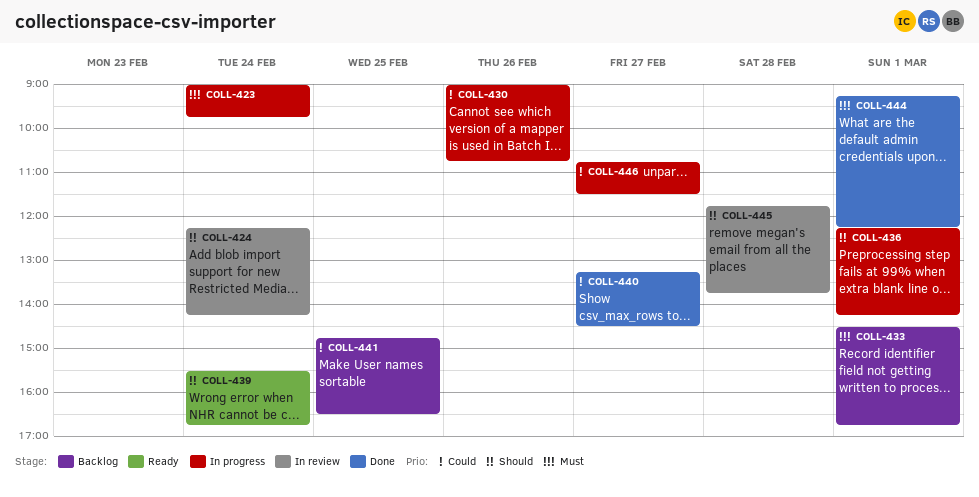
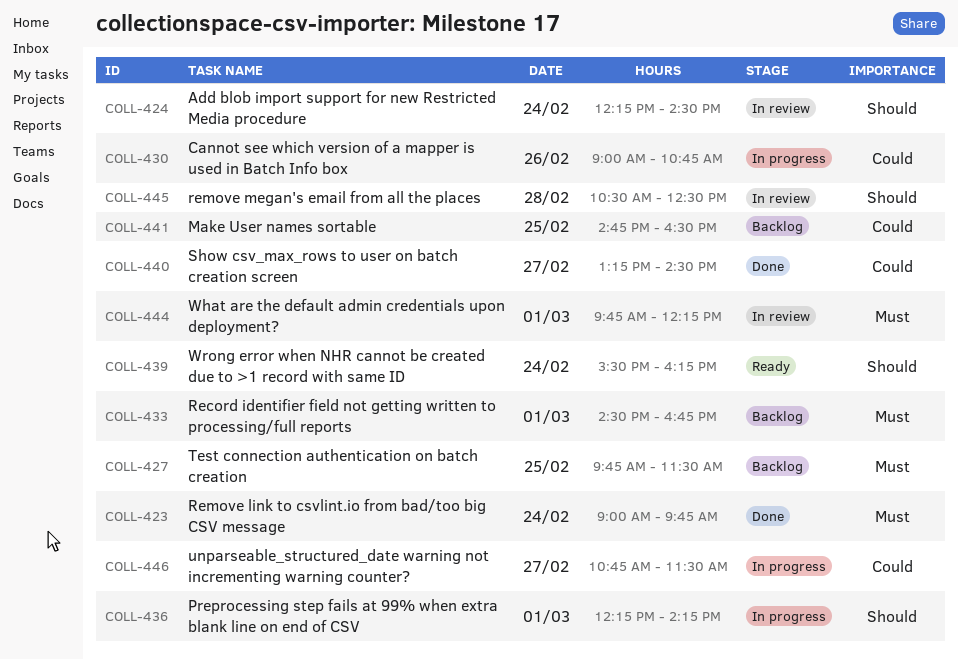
COLL-423, status: In progress -> Done
COLL-424, ends: 14:15 -> 14:30
COLL-427: none -> present
COLL-439, ends: 16:45 -> 16:15
COLL-444, status: Done -> In review
COLL-444, begins: 09:15 -> 09:45
COLL-445, begins: 11:45 -> 10:30
COLL-445, ends: 13:45 -> 12:30

